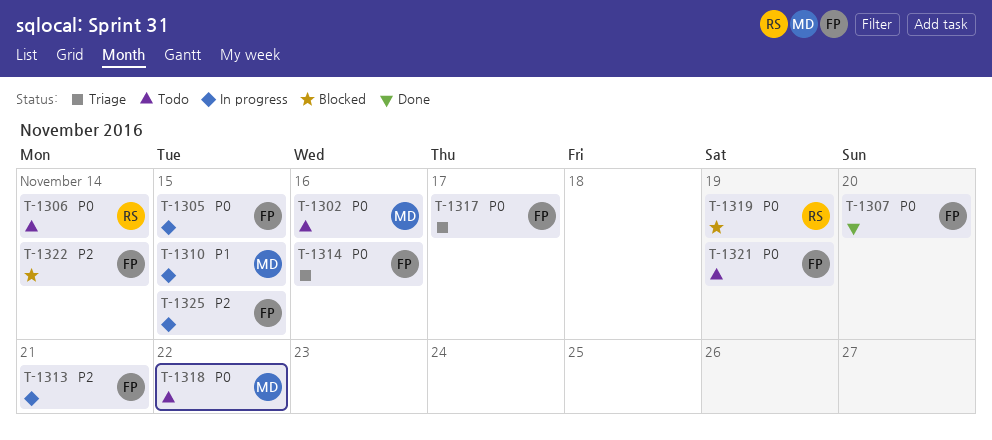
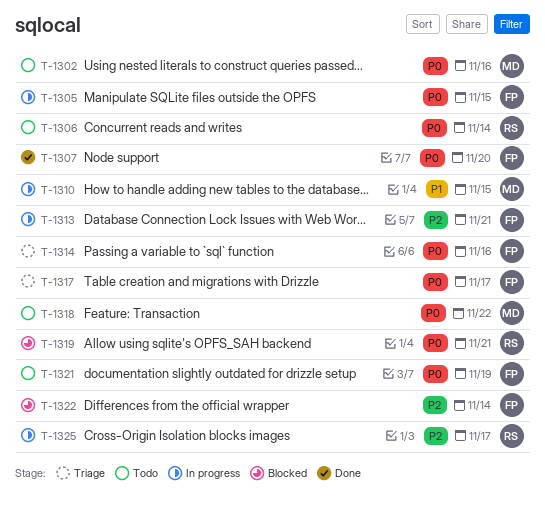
T-1319, due: Nov 19 -> Nov 21
T-1325, owner: FP -> RS
T-1325, due: Nov 15 -> Nov 17

